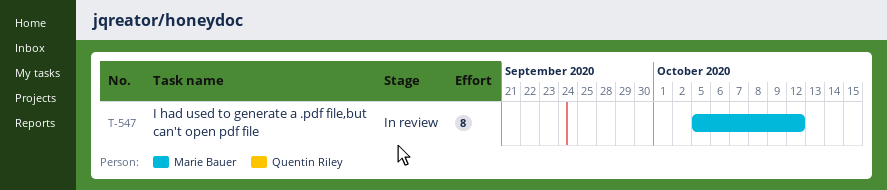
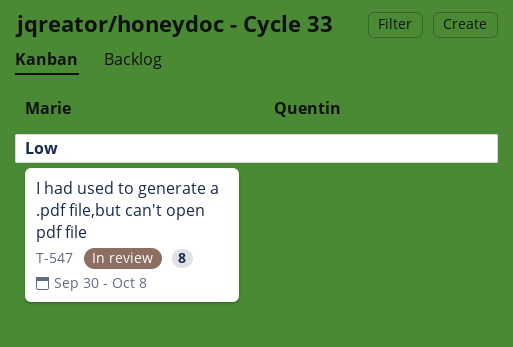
T-547, start: Oct 5 -> Sep 30
T-547, due: Oct 12 -> Oct 8

